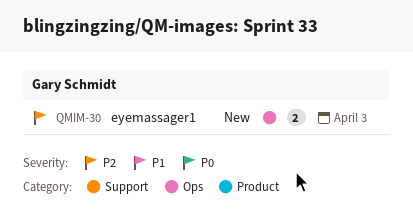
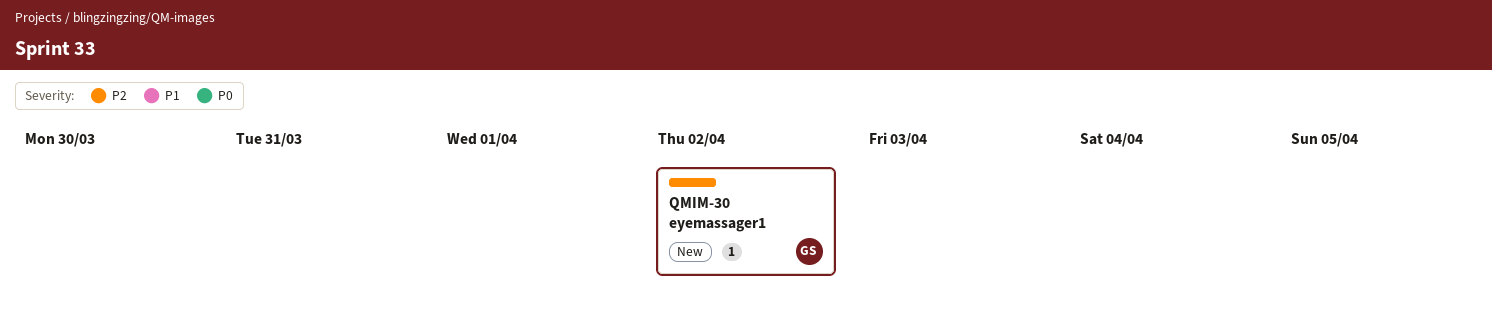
QMIM-30, estimate: 2 -> 1
QMIM-30, due: Apr 3 -> Apr 2

